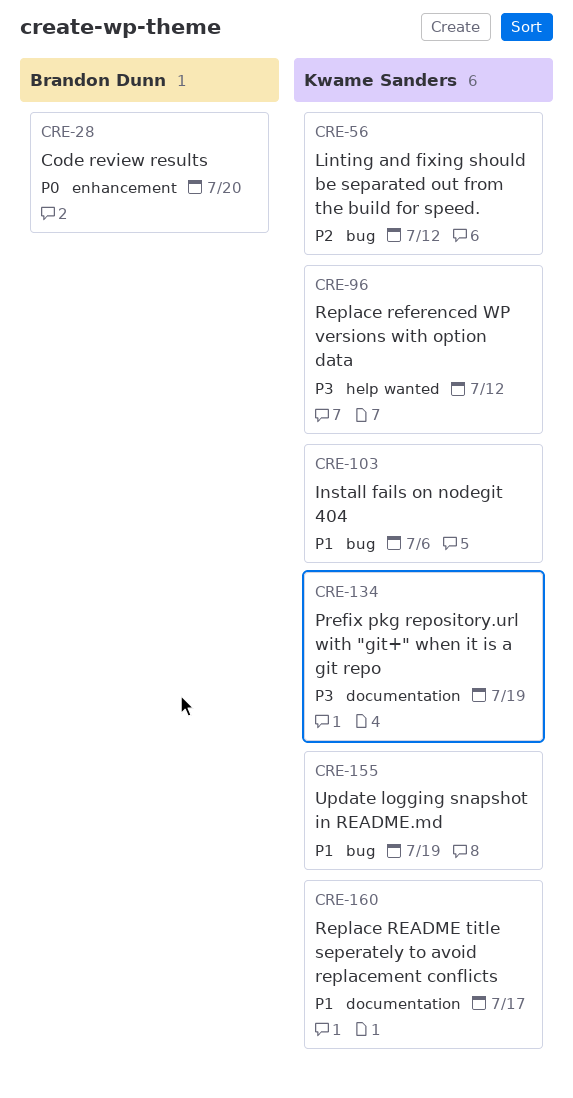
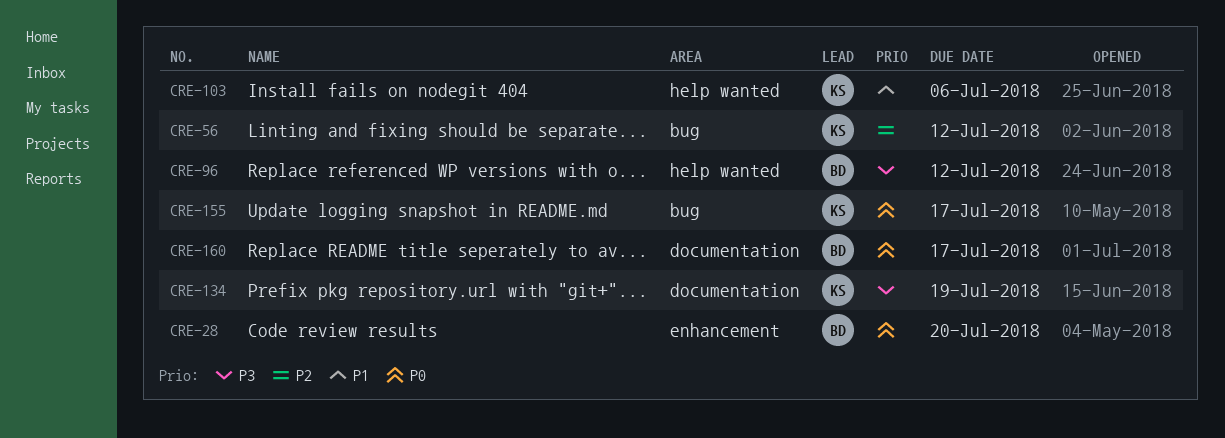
CRE-96, owner: Kwame Sanders -> Brandon Dunn
CRE-103, label: bug -> help wanted
CRE-155, priority: P1 -> P0
CRE-155, due: Jul 19 -> Jul 17
CRE-160, owner: Kwame Sanders -> Brandon Dunn
CRE-160, priority: P1 -> P0

